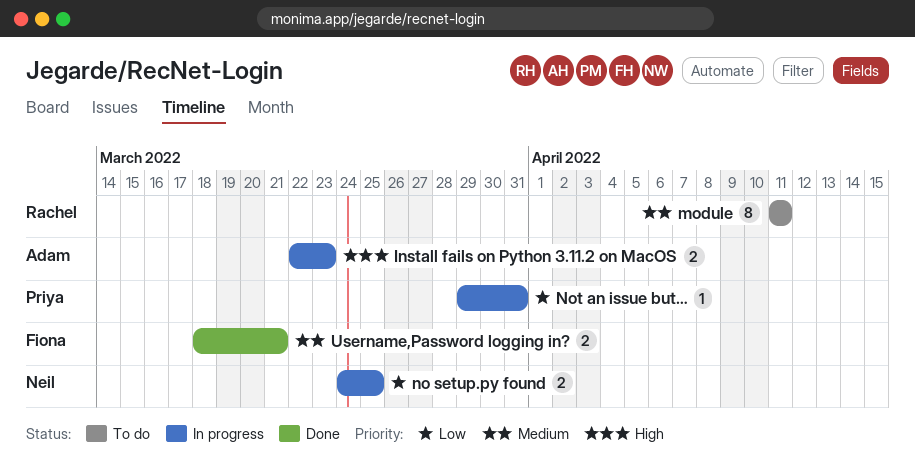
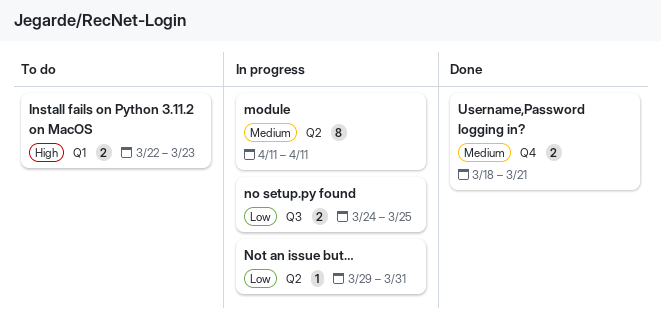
Install fails on Python 3.11.2 on MacOS, status: In progress -> To do
module, status: To do -> In progress

